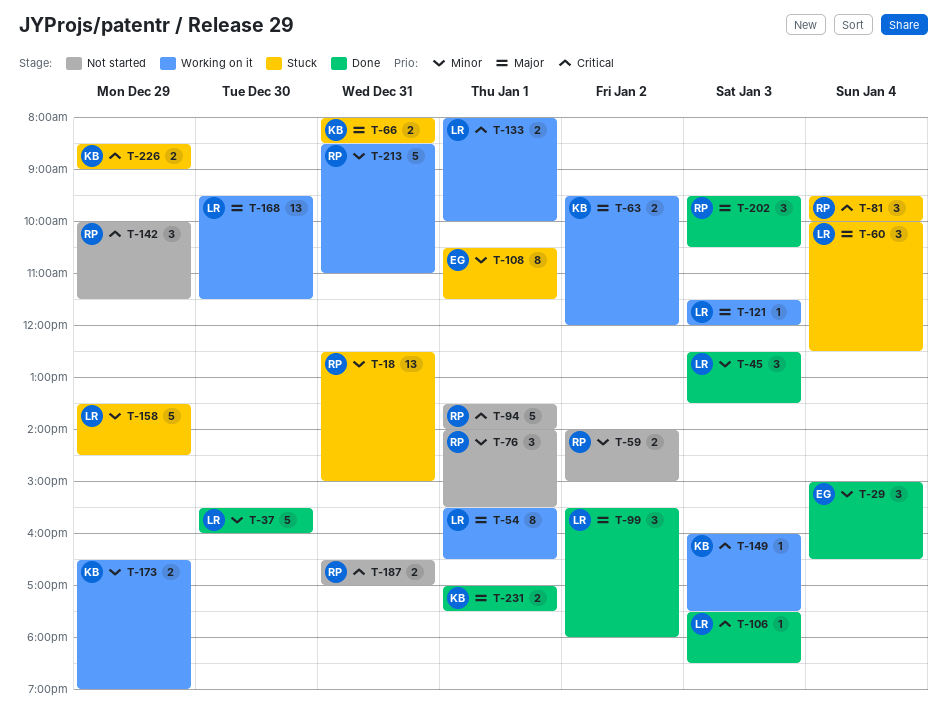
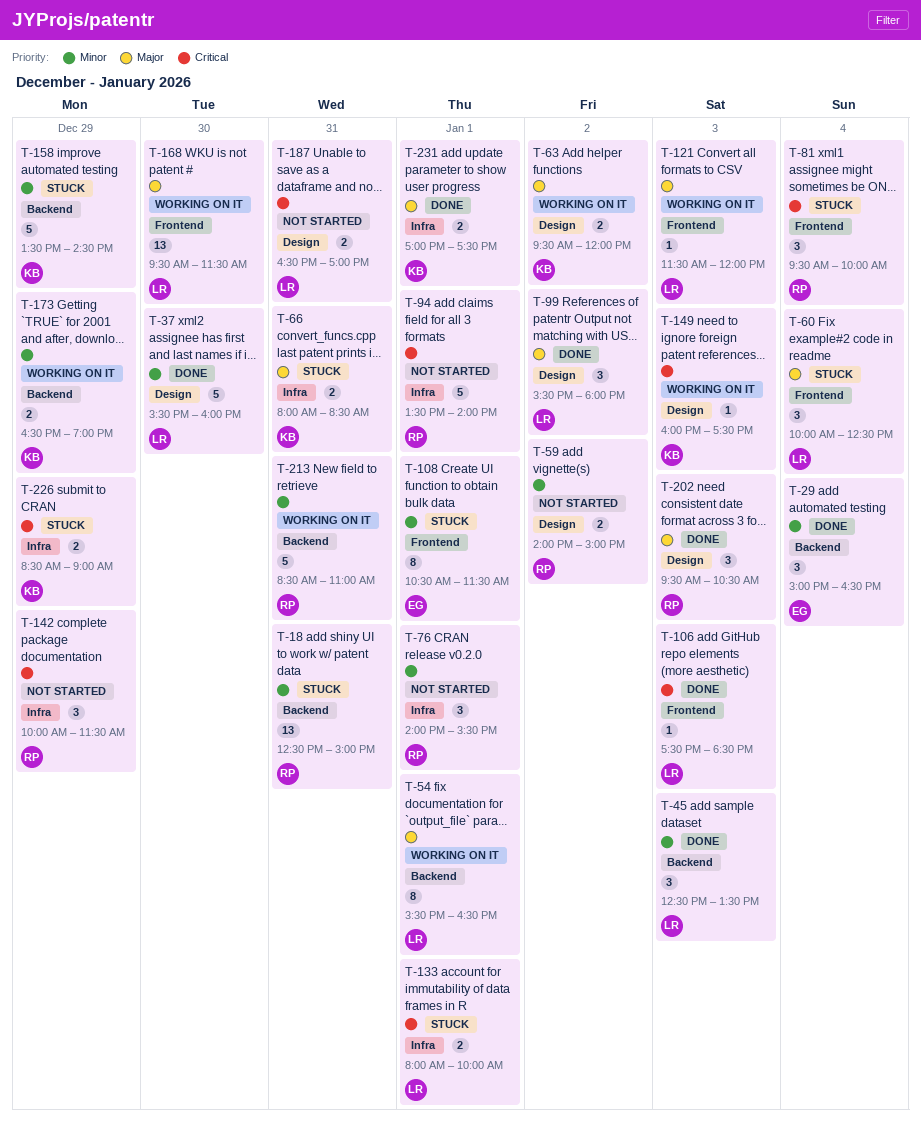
T-133, status: Working on it -> Stuck
T-158, owner: LR -> KB
T-187, owner: RP -> LR

